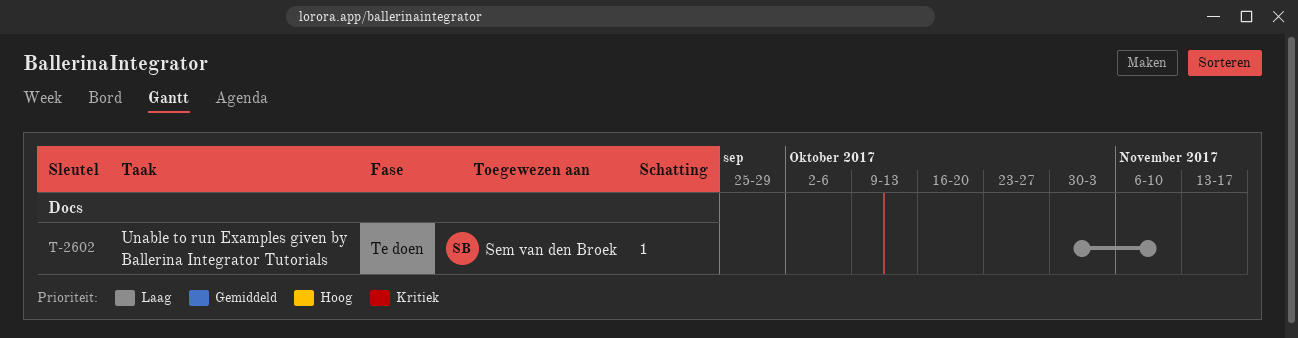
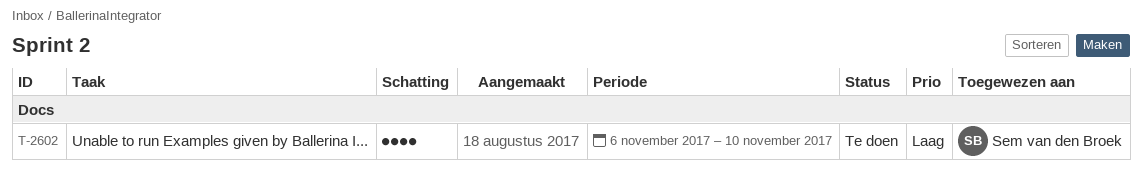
T-2602, estimate: 1 -> 4
T-2602, start: Oct 30 -> Nov 6

